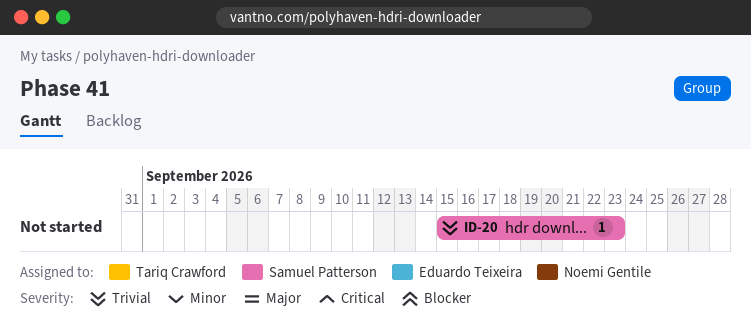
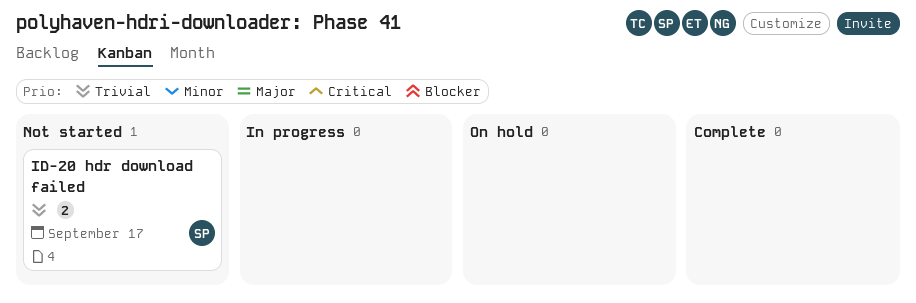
ID-20, estimate: 1 -> 2
ID-20, due: Sep 23 -> Sep 17

